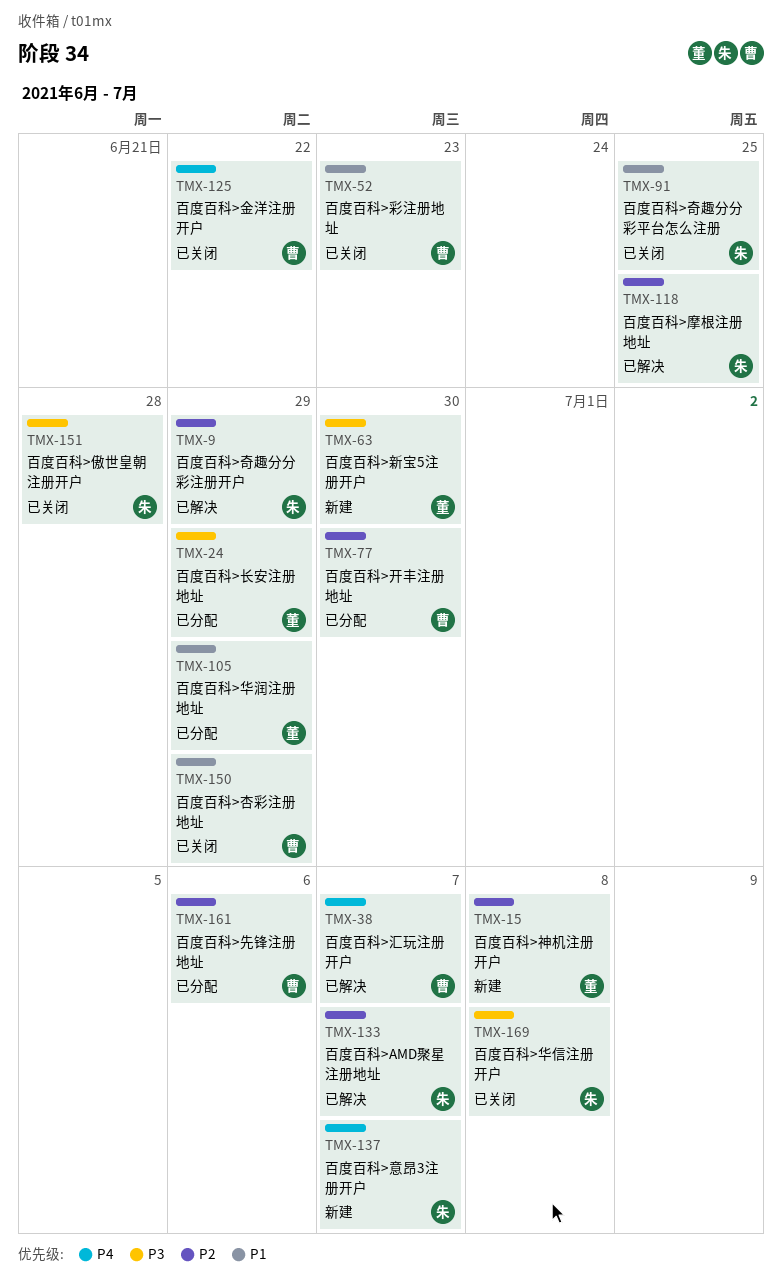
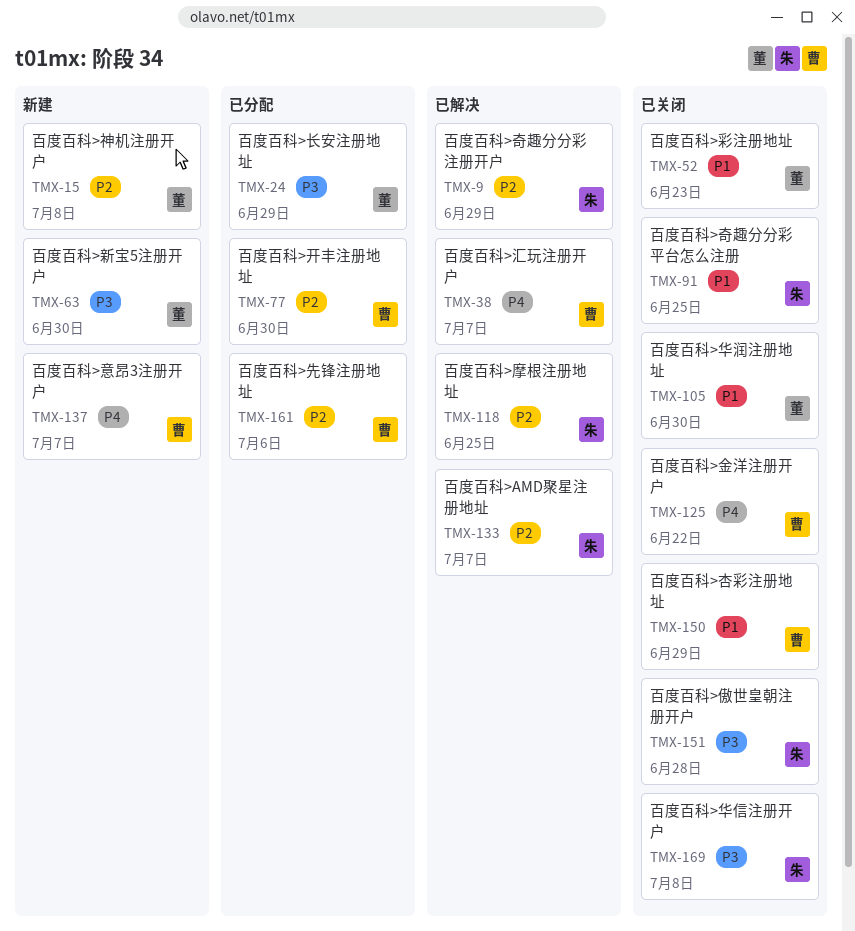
TMX-52, owner: 曹 -> 董
TMX-105, status: 已分配 -> 已关闭
TMX-105, due: Jun 29 -> Jun 30
TMX-137, owner: 朱 -> 曹

